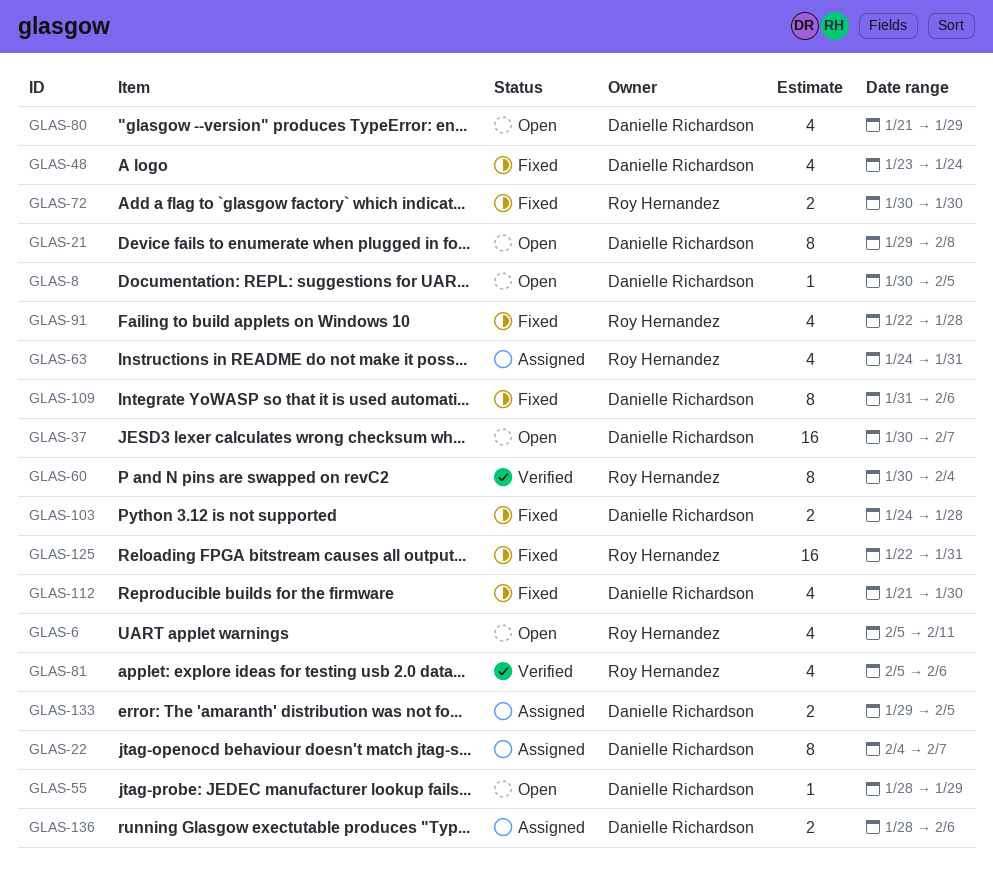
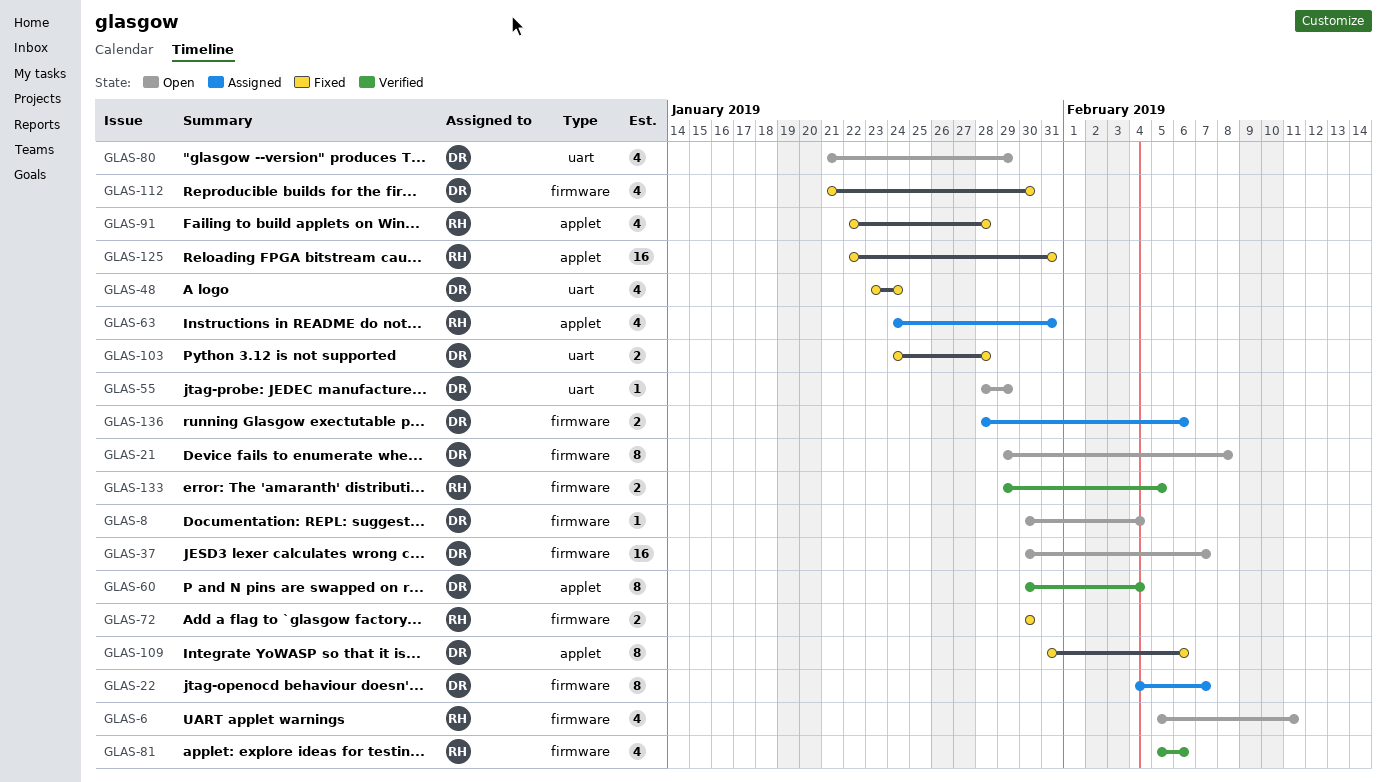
GLAS-8, due: Feb 5 -> Feb 4
GLAS-60, owner: Roy Hernandez -> Danielle Richardson
GLAS-133, status: Assigned -> Verified
GLAS-133, owner: Danielle Richardson -> Roy Hernandez

